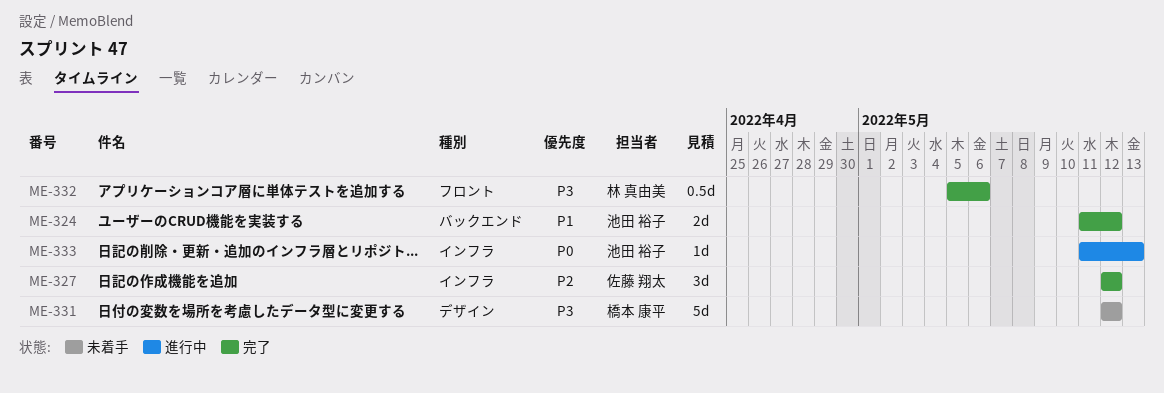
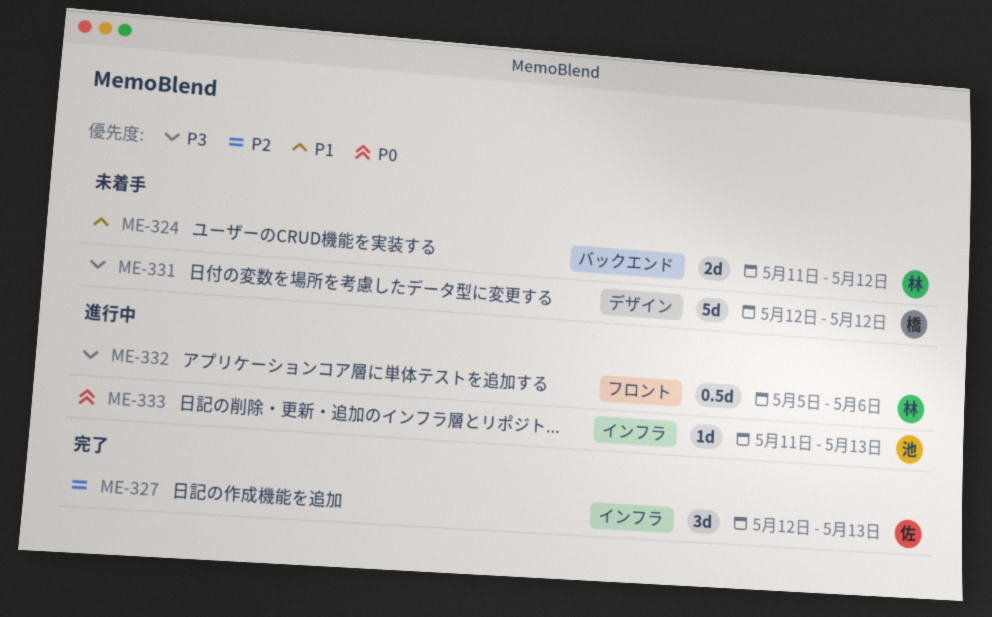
ME-324, status: 完了 -> 未着手
ME-324, owner: 池田 裕子 -> 林 真由美
ME-327, due: May 12 -> May 13
ME-332, status: 完了 -> 進行中

